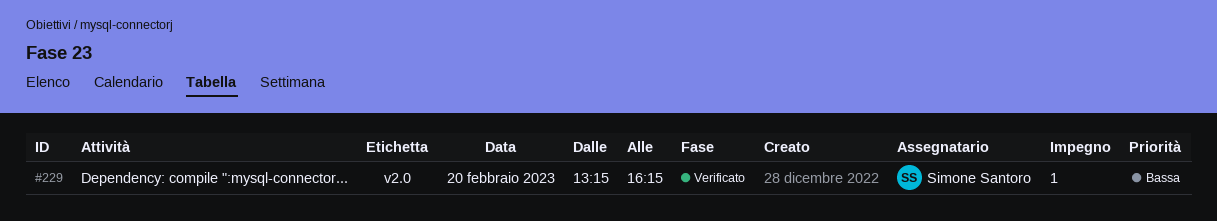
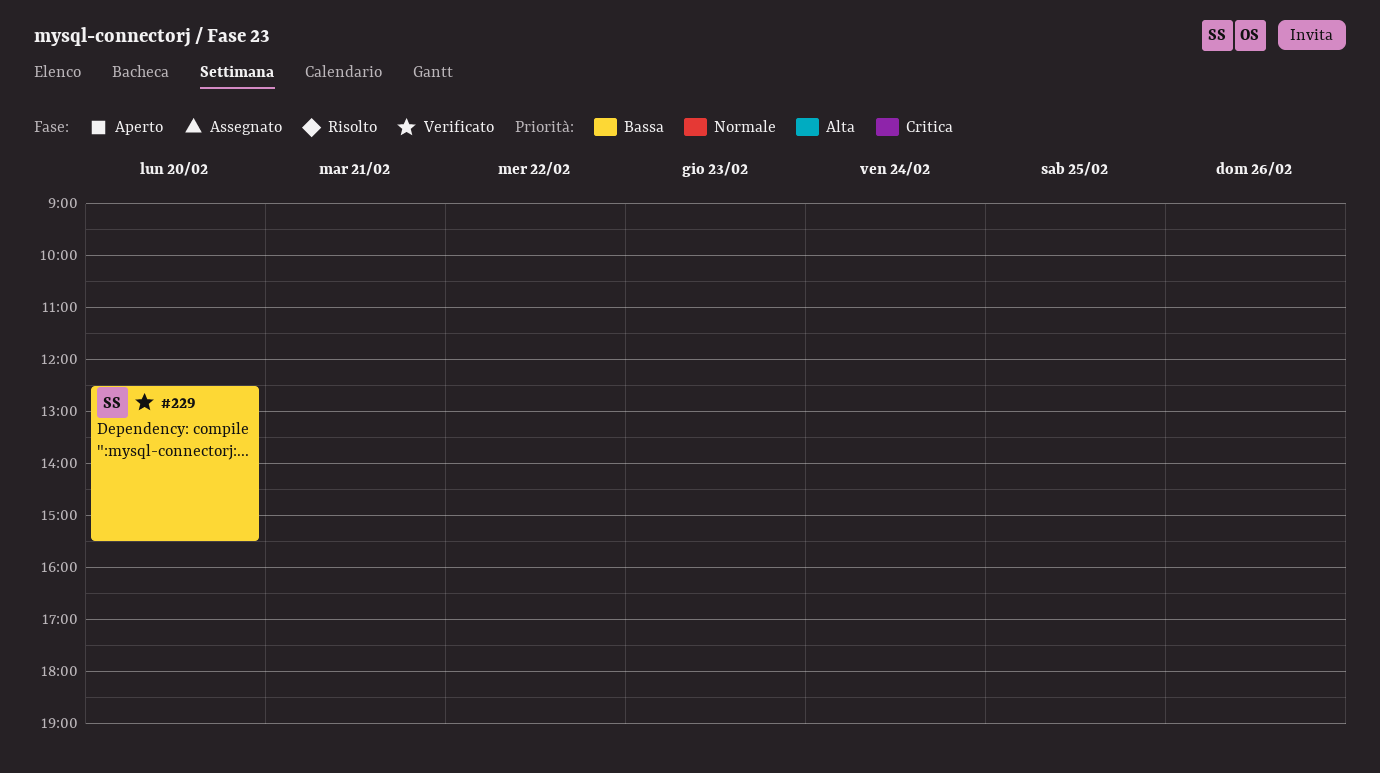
#229, begins: 13:15 -> 12:30
#229, ends: 16:15 -> 15:30

